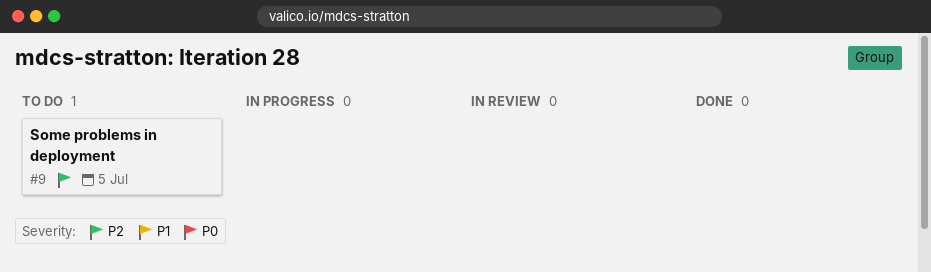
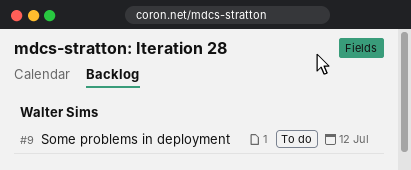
#9, due: Jul 5 -> Jul 12

